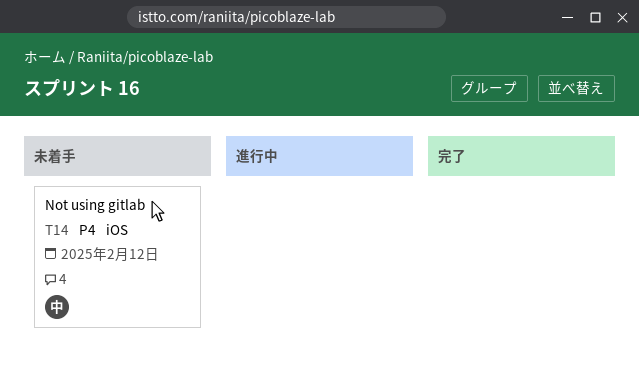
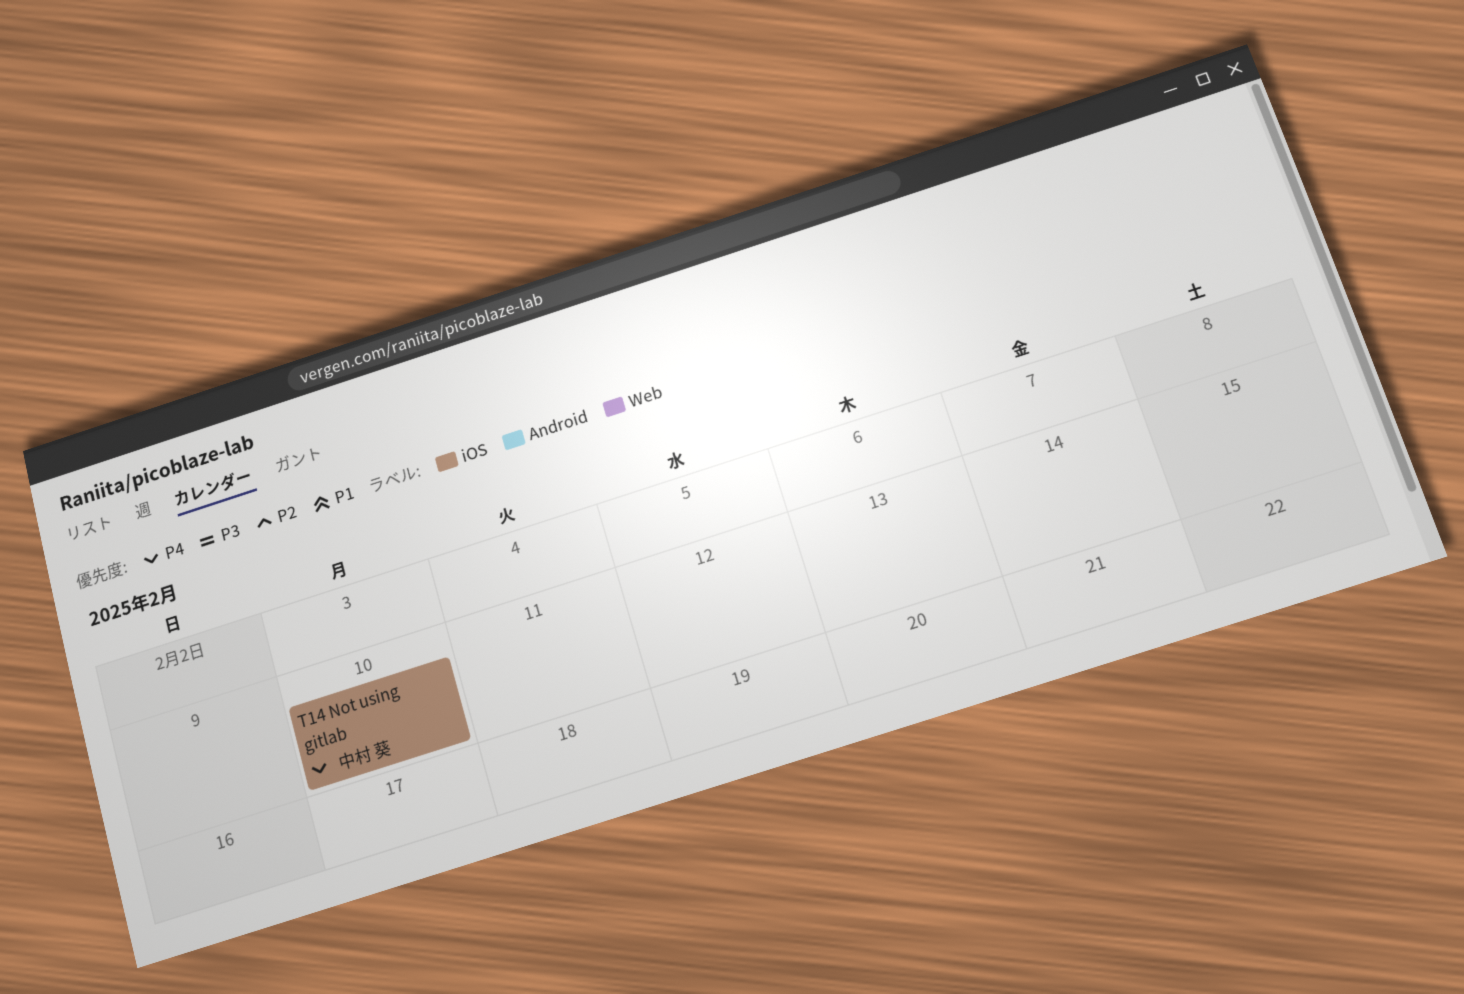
T14, due: Feb 12 -> Feb 10

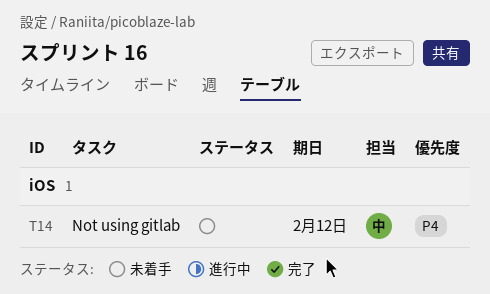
T14, due: Feb 10 -> Feb 12

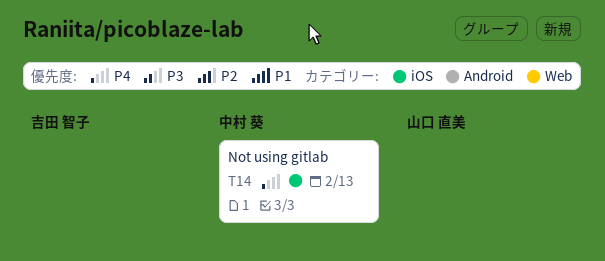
T14, due: Feb 12 -> Feb 13

